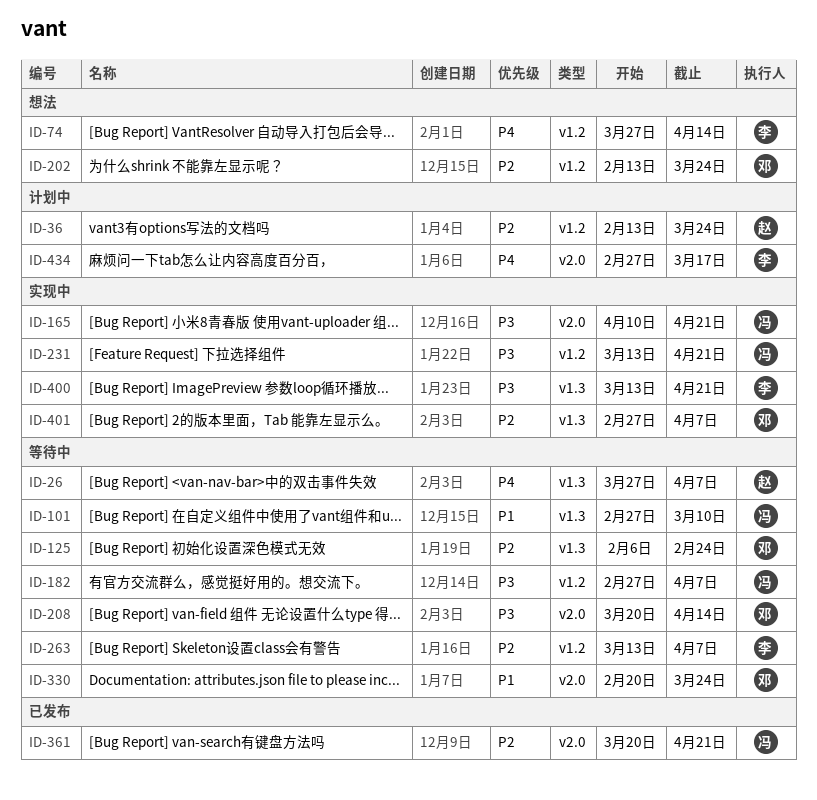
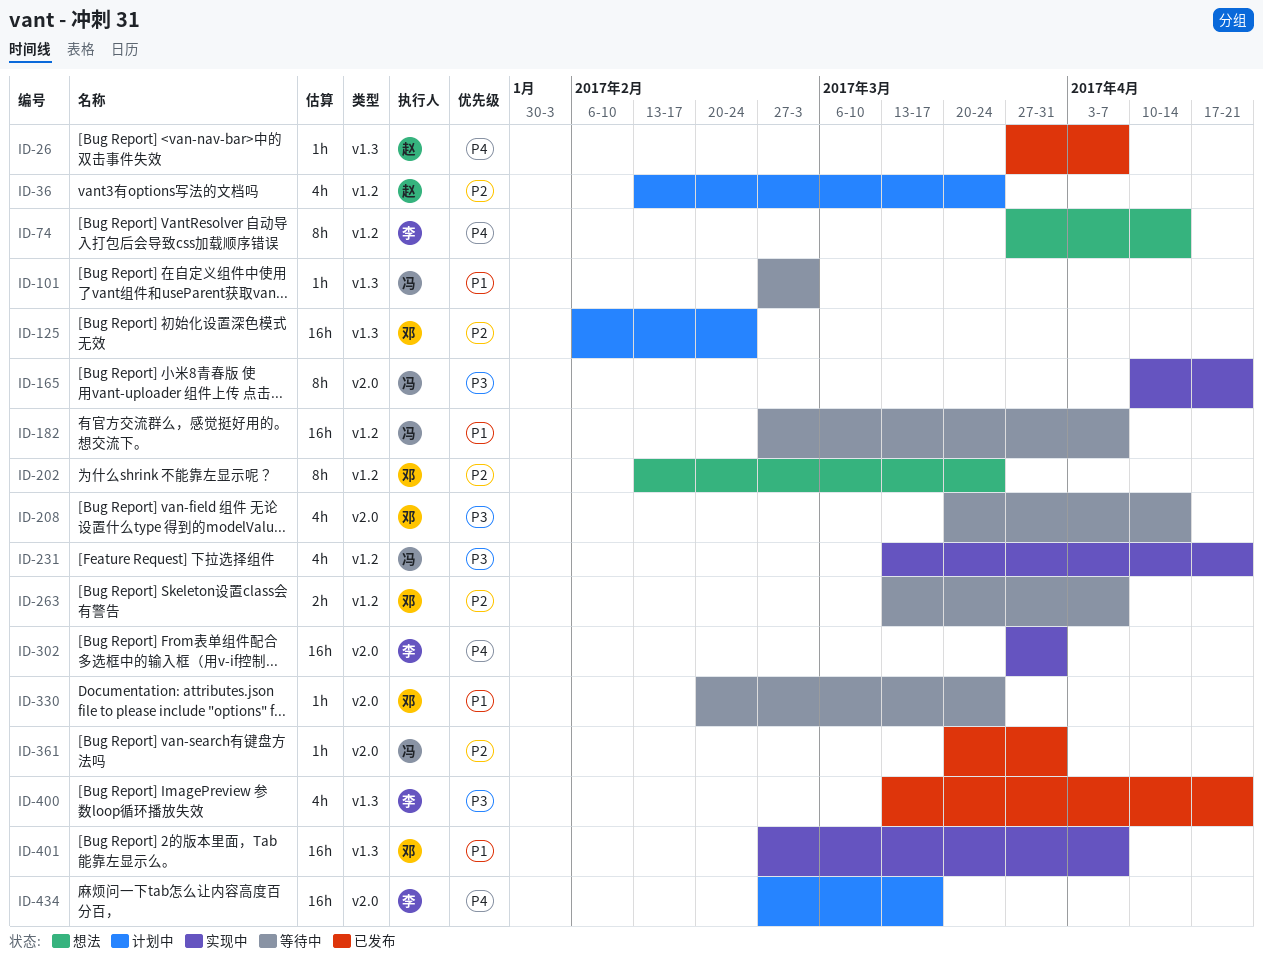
ID-26, status: 等待中 -> 已发布
ID-101, due: Mar 10 -> Mar 3
ID-125, status: 等待中 -> 计划中
ID-182, priority: P3 -> P1
ID-263, owner: 李 -> 邓
ID-302: none -> present
ID-361, due: Apr 21 -> Mar 31
ID-400, status: 实现中 -> 已发布
ID-401, priority: P2 -> P1

